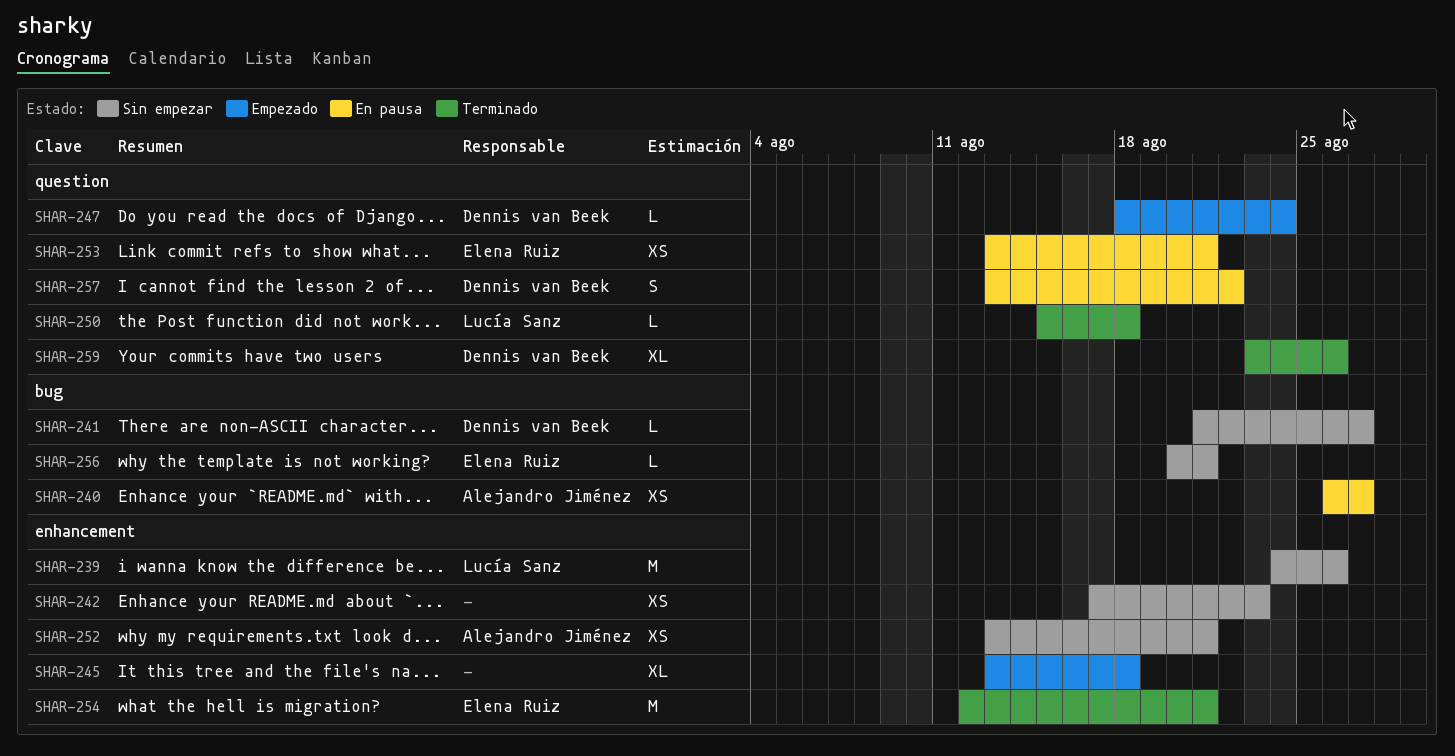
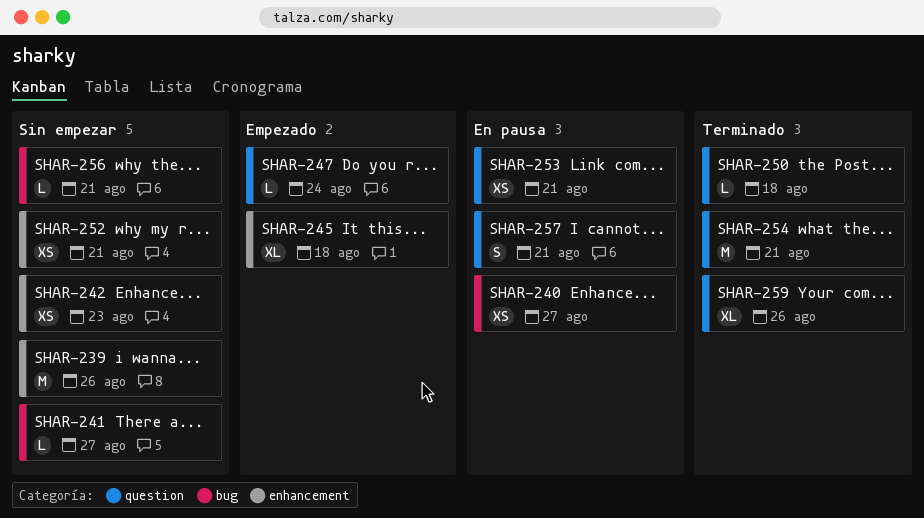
SHAR-254, label: enhancement -> question
SHAR-257, due: Aug 22 -> Aug 21

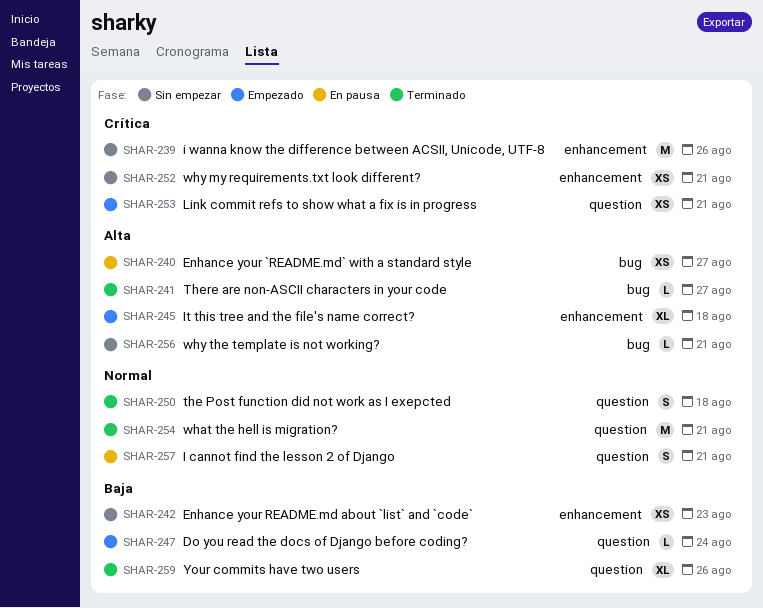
SHAR-241, status: Sin empezar -> Terminado
SHAR-250, estimate: L -> S
SHAR-253, status: En pausa -> Empezado

